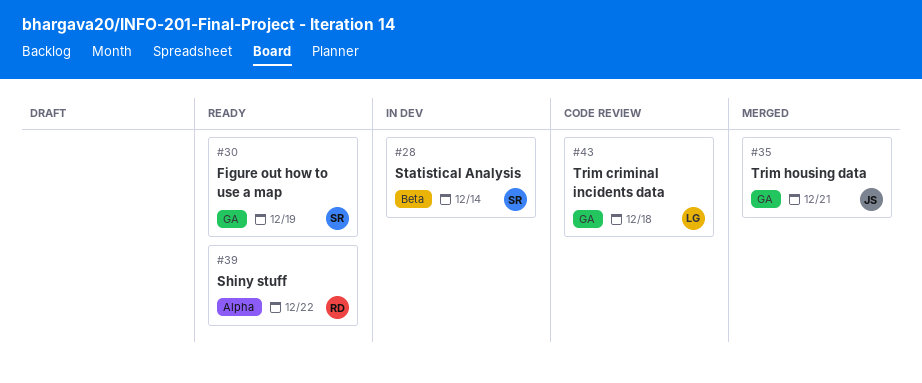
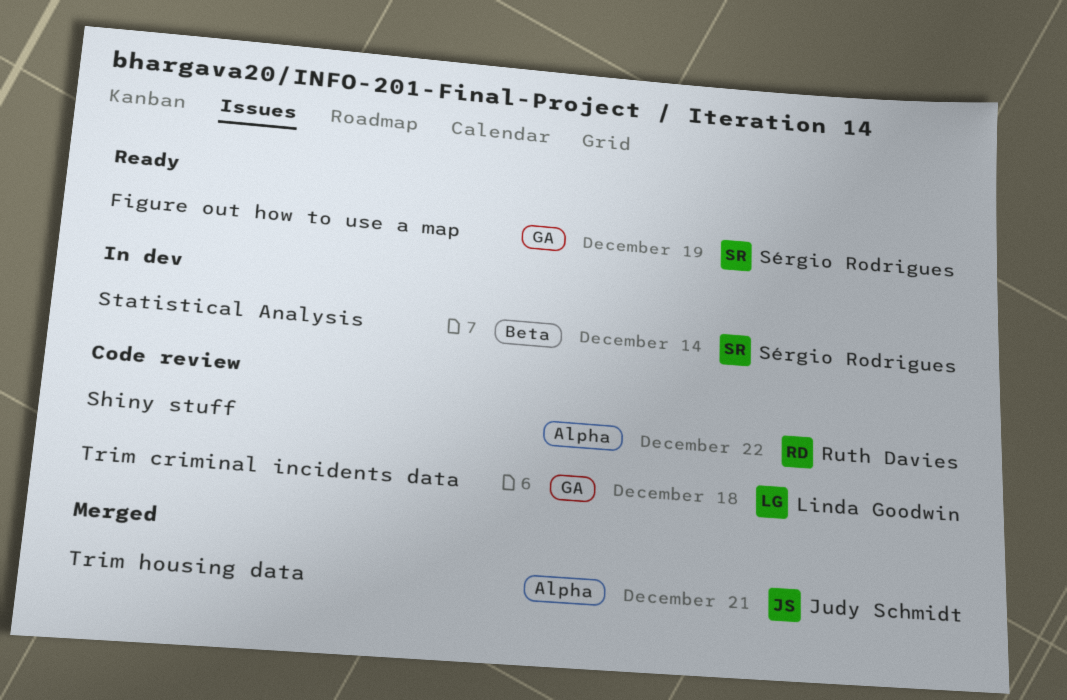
Shiny stuff, status: Ready -> Code review
Trim housing data, label: GA -> Alpha

